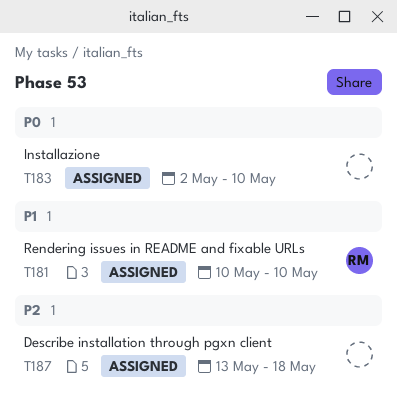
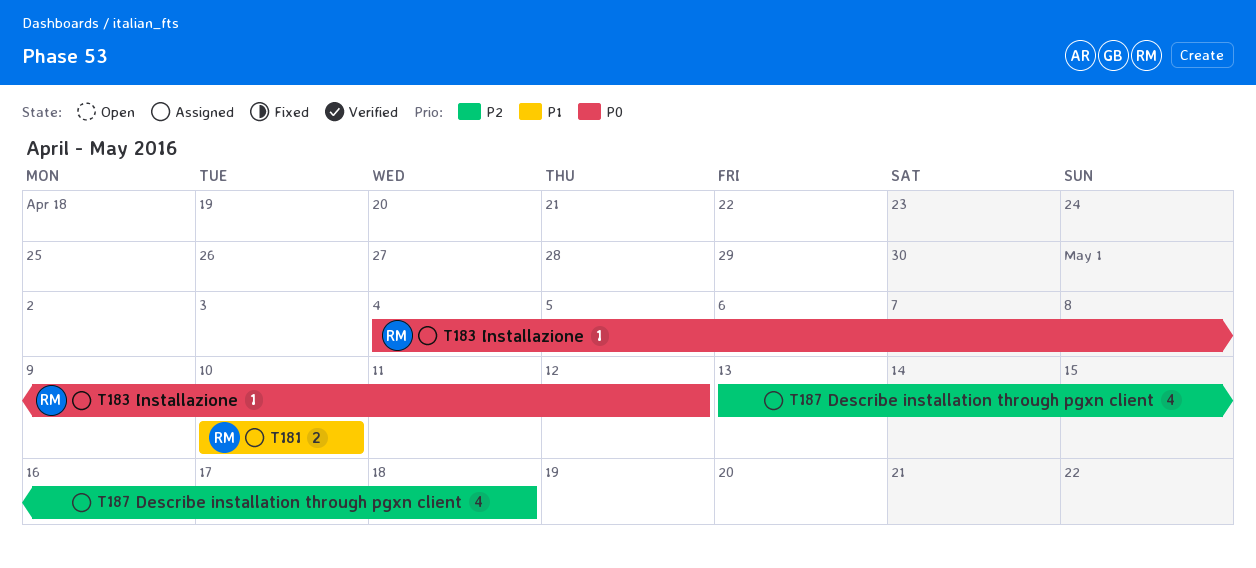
T183, owner: none -> RM
T183, start: May 2 -> May 4
T183, due: May 10 -> May 12

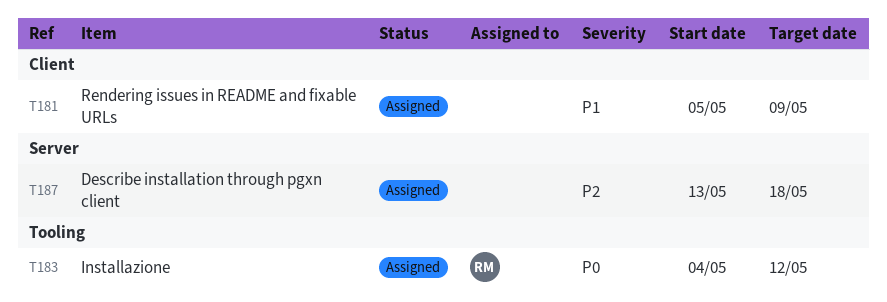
T181, owner: RM -> none
T181, start: May 10 -> May 5
T181, due: May 10 -> May 9

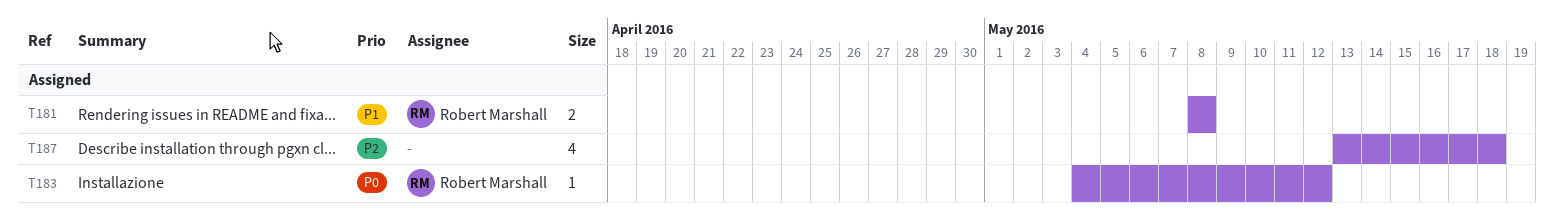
T181, owner: none -> Robert Marshall
T181, start: May 5 -> May 8
T181, due: May 9 -> May 8

